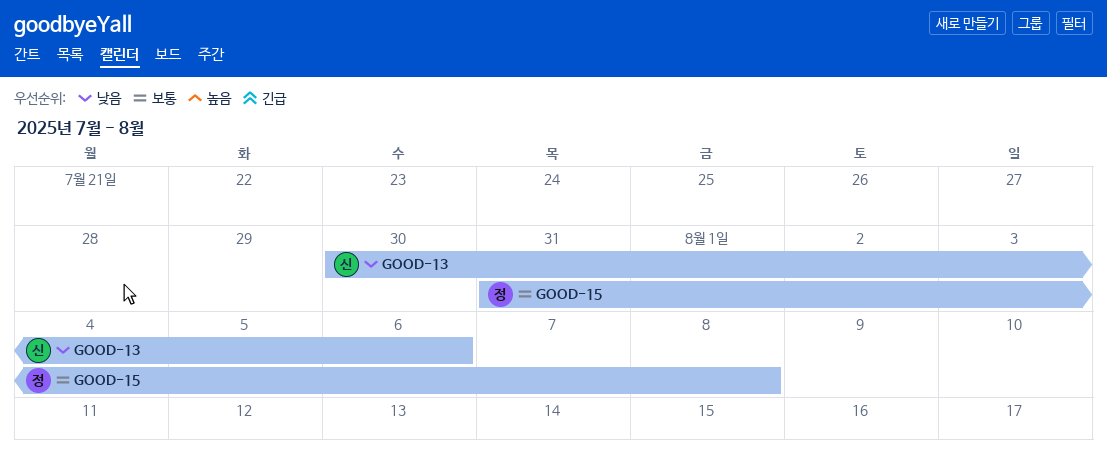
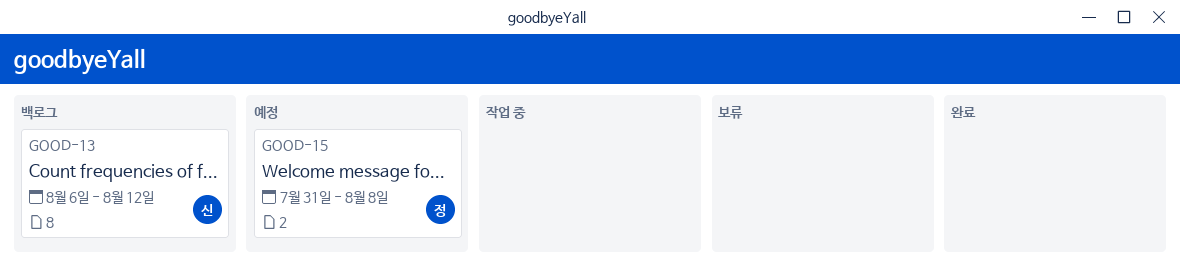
GOOD-13, start: Jul 30 -> Aug 6
GOOD-13, due: Aug 6 -> Aug 12

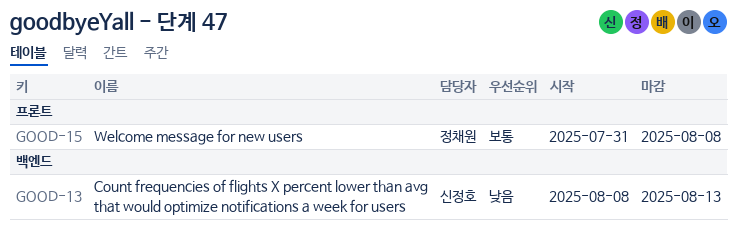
GOOD-13, start: Aug 6 -> Aug 8
GOOD-13, due: Aug 12 -> Aug 13

